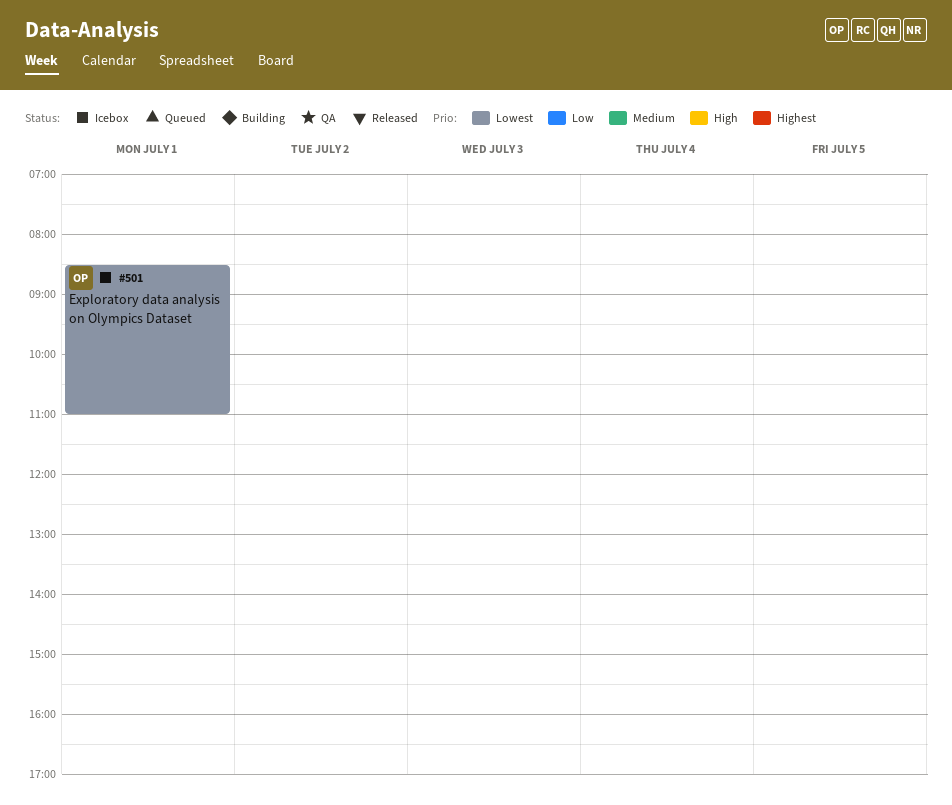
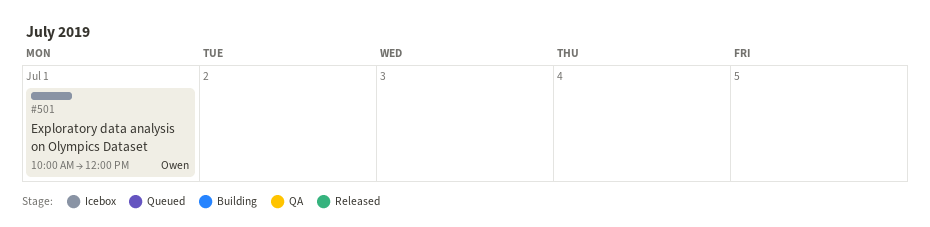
#501, begins: 08:30 -> 10:00
#501, ends: 11:00 -> 12:00

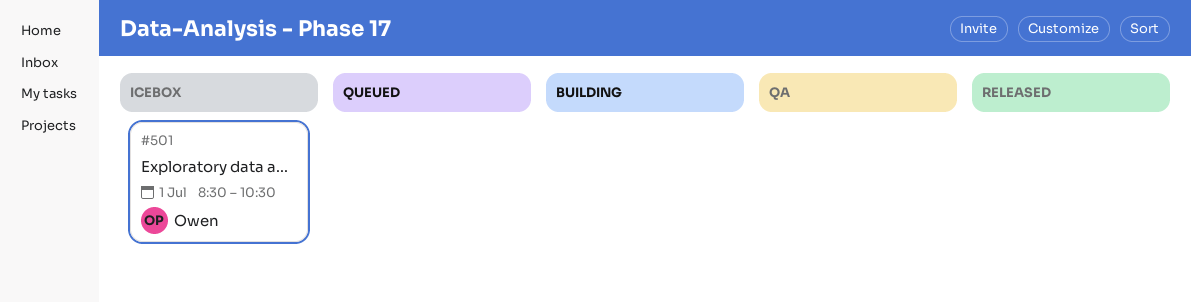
#501, begins: 10:00 -> 08:30
#501, ends: 12:00 -> 10:30

